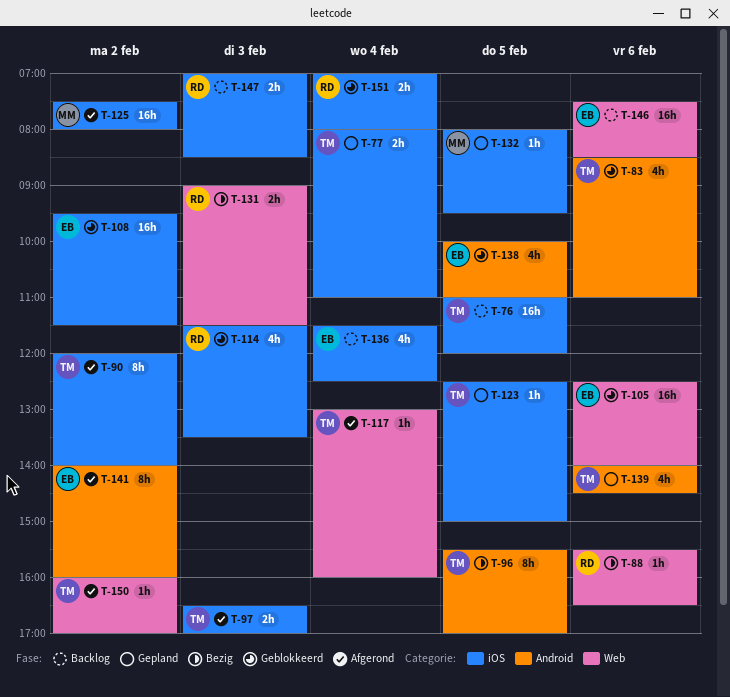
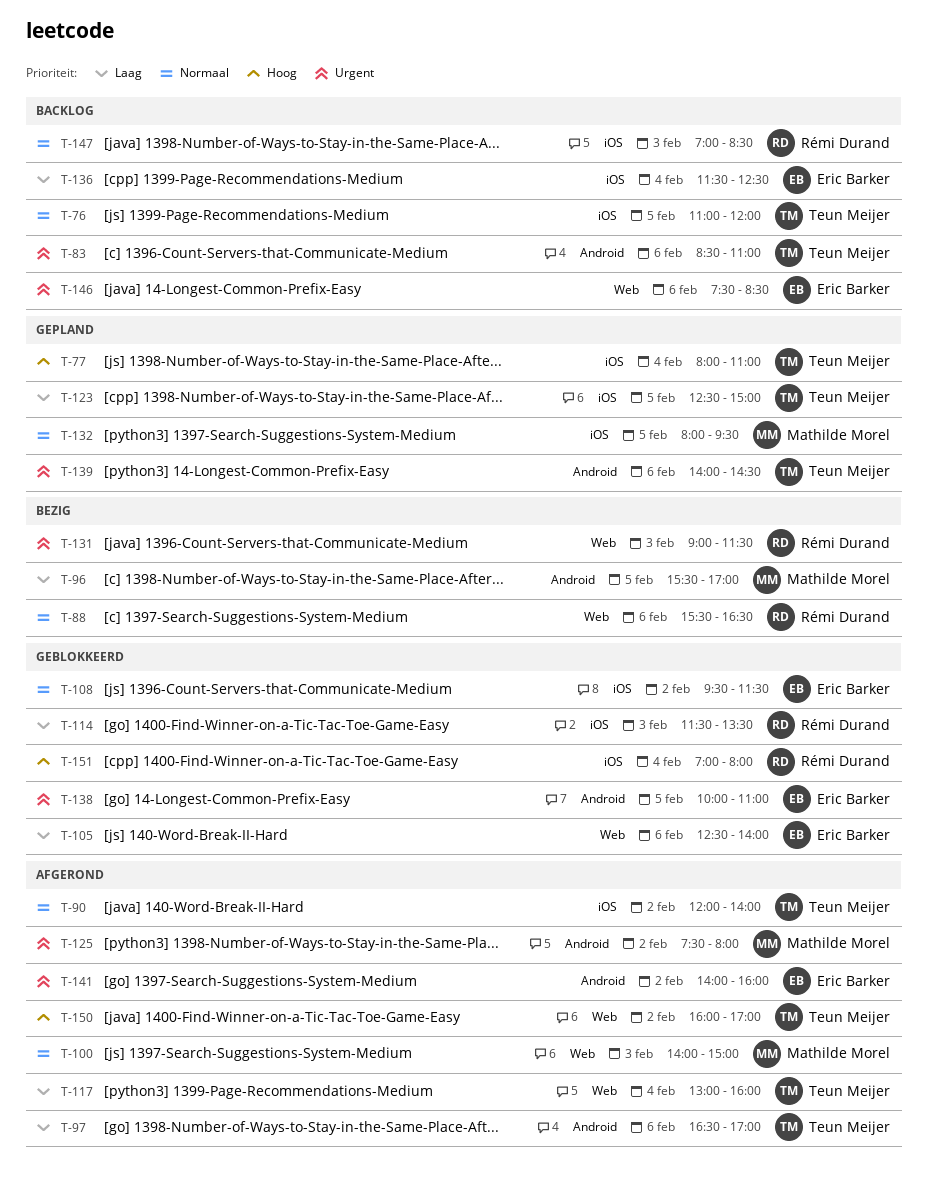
T-83, status: Geblokkeerd -> Backlog
T-96, owner: Teun Meijer -> Mathilde Morel
T-97, label: iOS -> Android
T-97, day: Feb 3 -> Feb 6
T-100: none -> present
T-125, label: iOS -> Android

